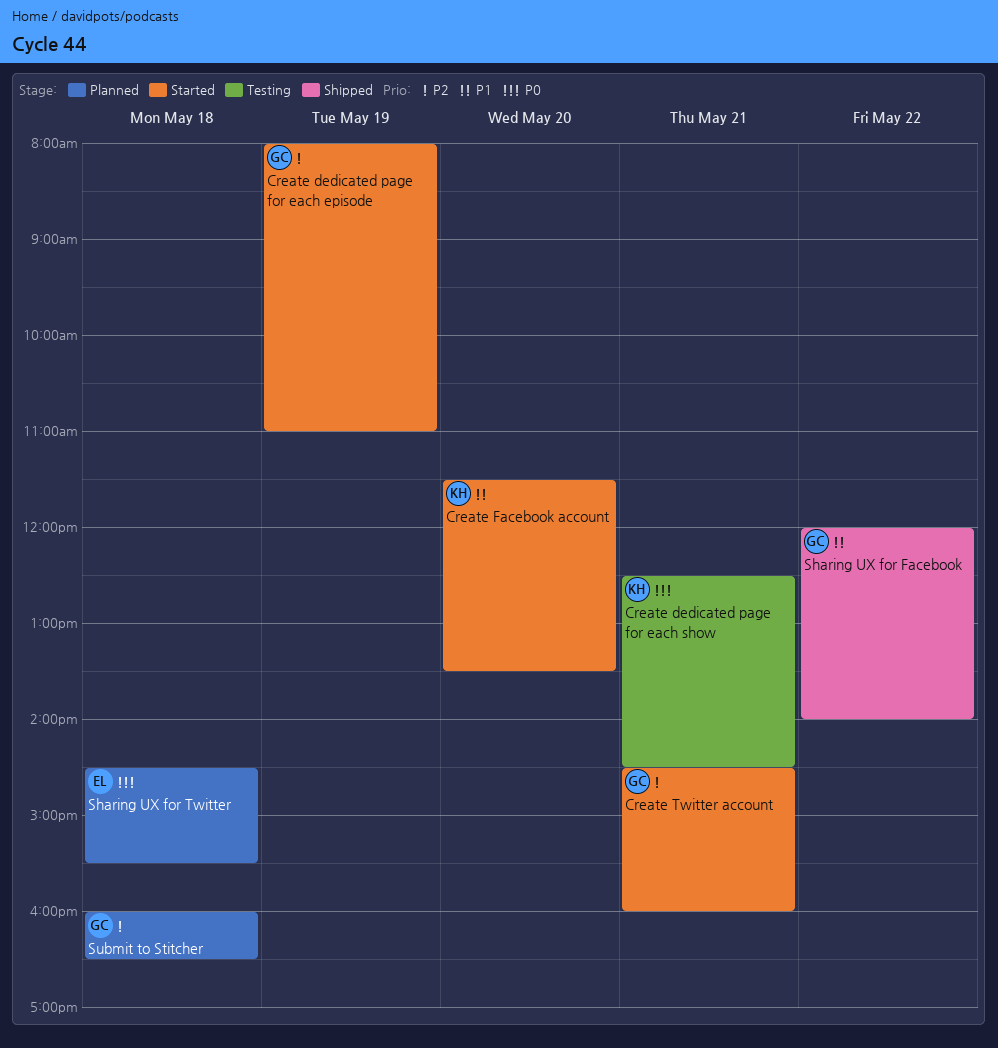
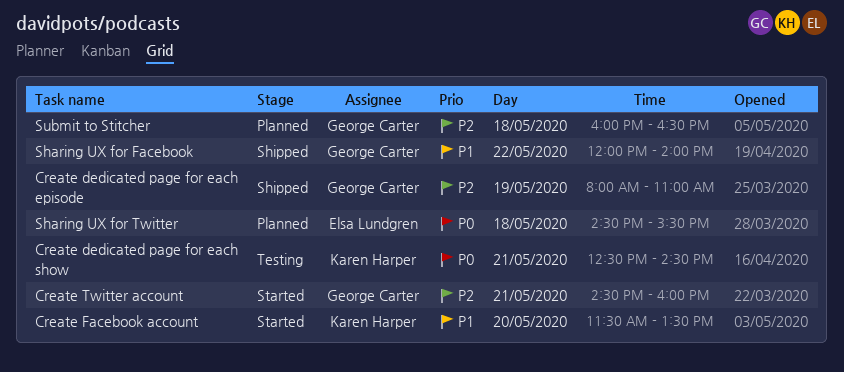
Create dedicated page for each episode, status: Started -> Shipped

